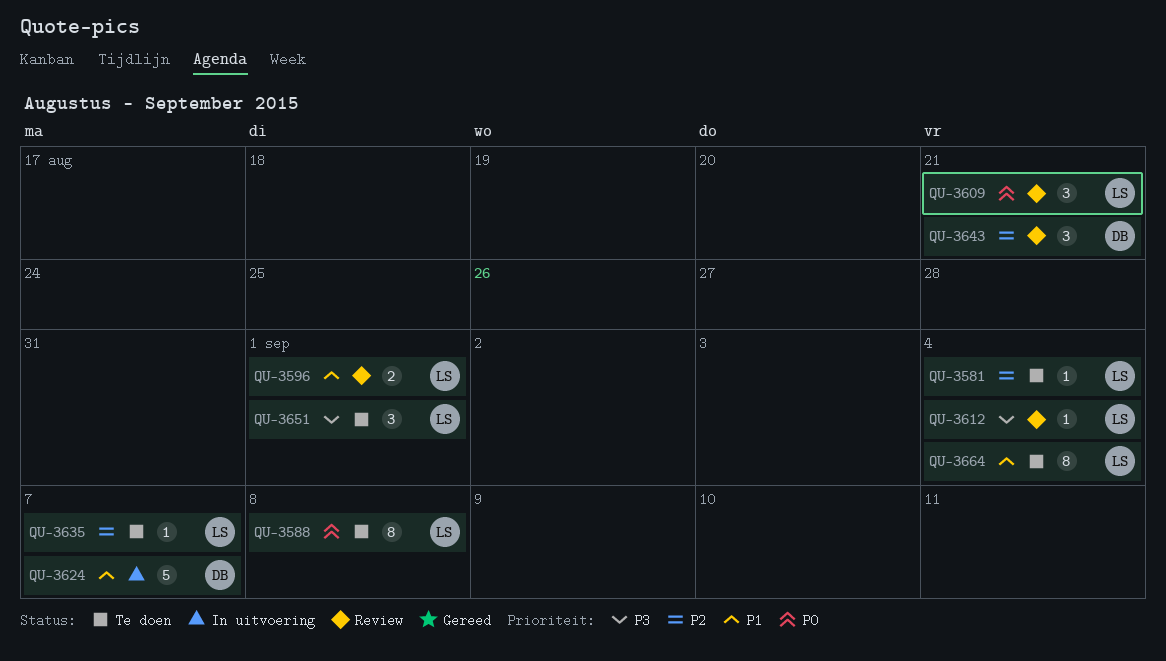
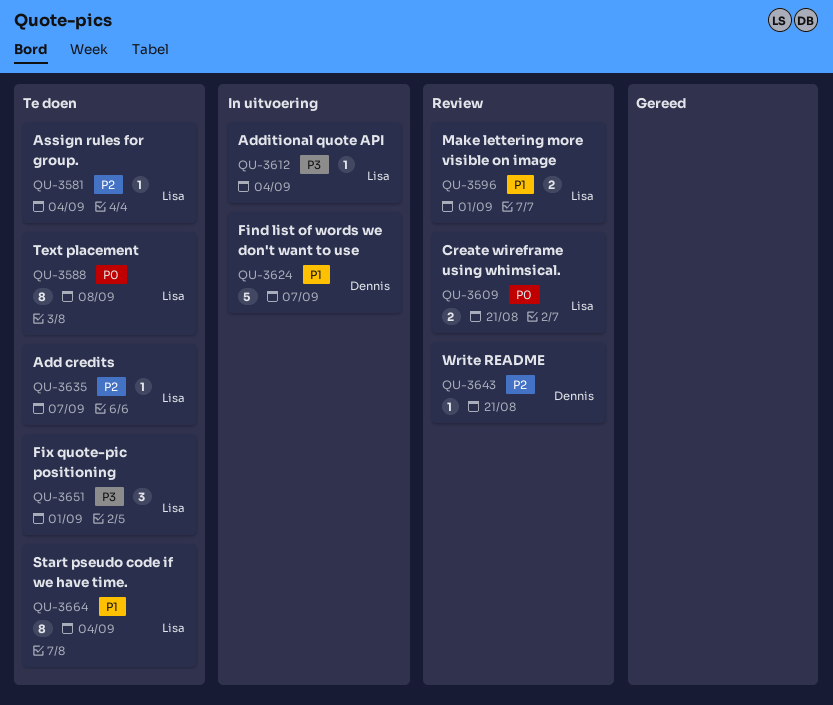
QU-3609, estimate: 3 -> 2
QU-3612, status: Review -> In uitvoering
QU-3643, estimate: 3 -> 1

